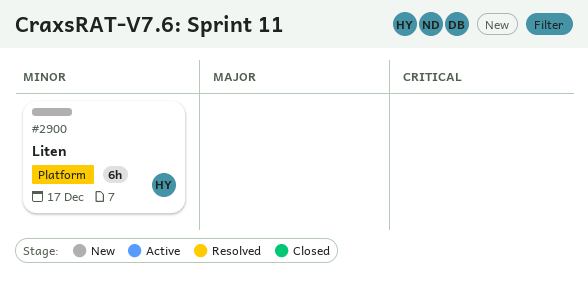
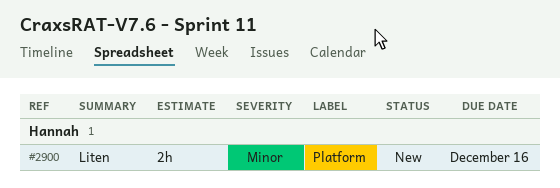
#2900, estimate: 6h -> 2h
#2900, due: Dec 17 -> Dec 16

